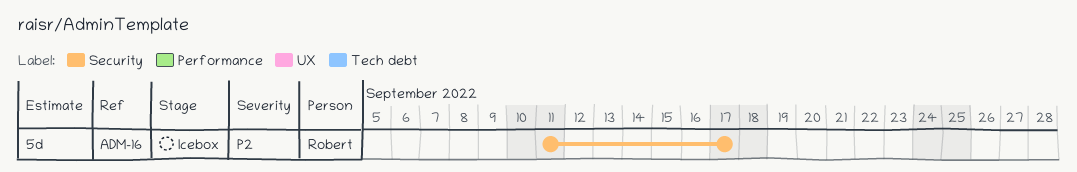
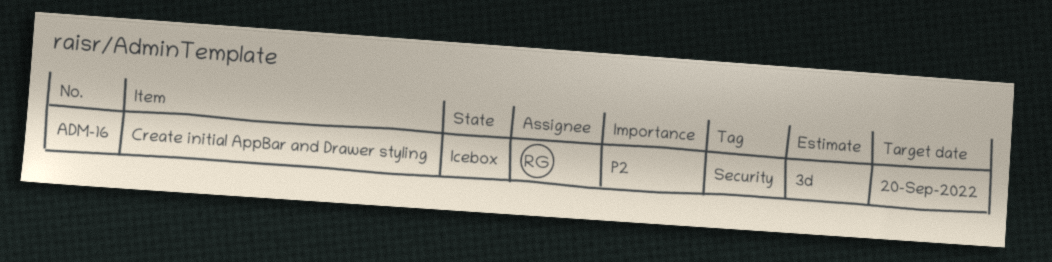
ADM-16, estimate: 5d -> 3d
ADM-16, due: Sep 17 -> Sep 20

